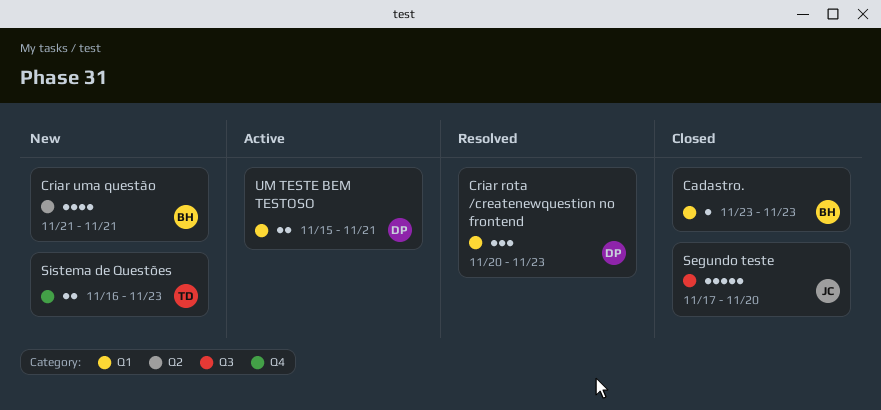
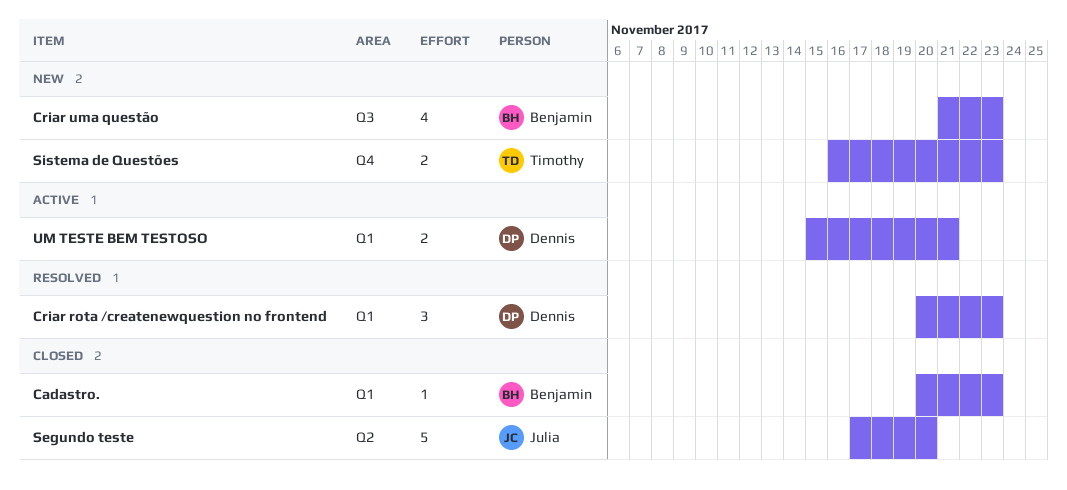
Cadastro., start: Nov 23 -> Nov 20
Criar uma questão, label: Q2 -> Q3
Criar uma questão, due: Nov 21 -> Nov 23
Segundo teste, label: Q3 -> Q2

